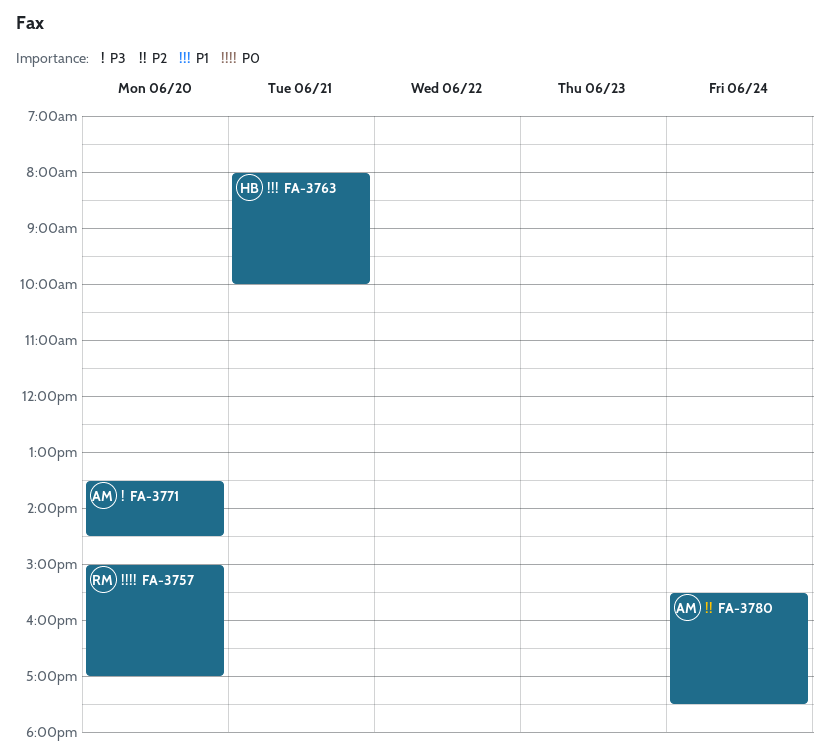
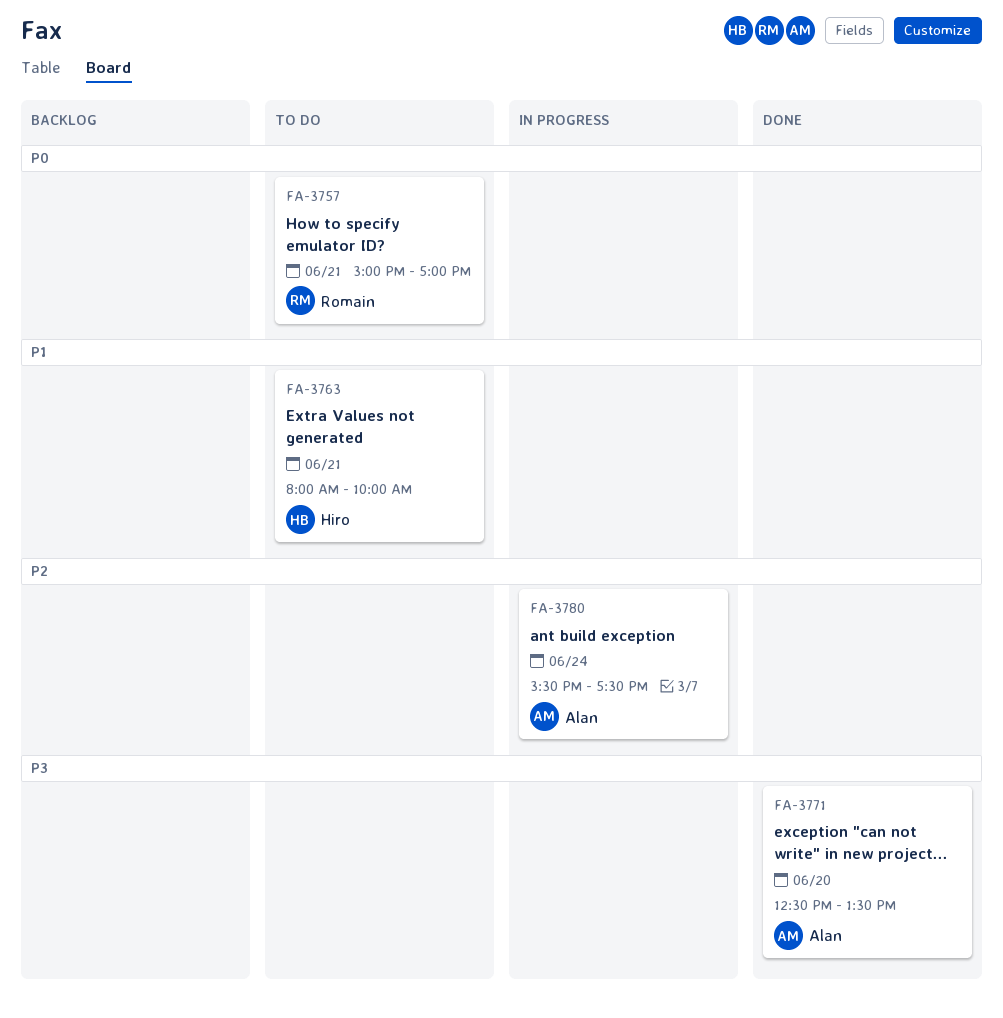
FA-3757, day: Jun 20 -> Jun 21
FA-3771, begins: 13:30 -> 12:30
FA-3771, ends: 14:30 -> 13:30

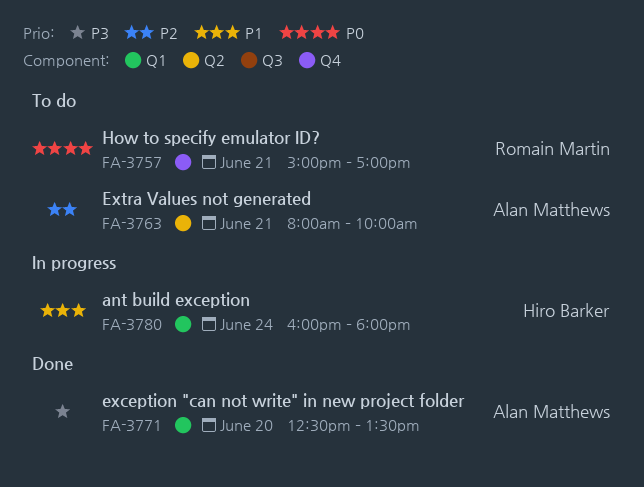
FA-3763, owner: Hiro Barker -> Alan Matthews
FA-3763, priority: P1 -> P2
FA-3780, owner: Alan Matthews -> Hiro Barker
FA-3780, priority: P2 -> P1
FA-3780, begins: 15:30 -> 16:00
FA-3780, ends: 17:30 -> 18:00

